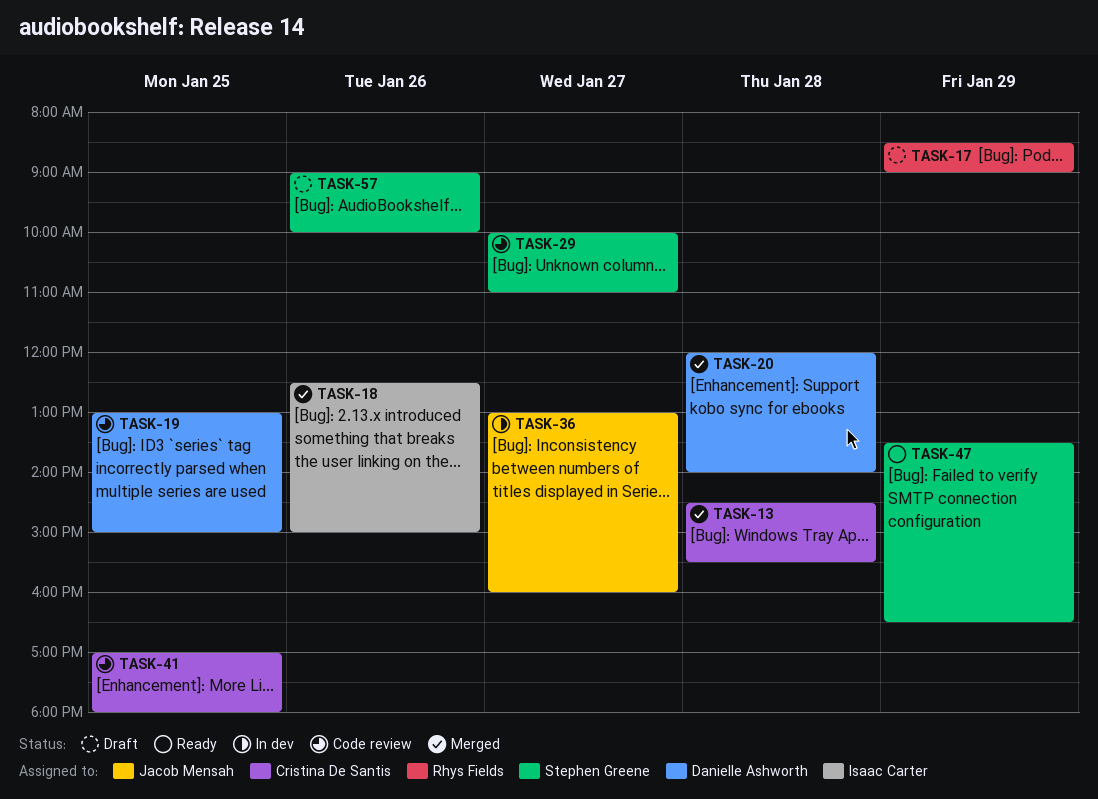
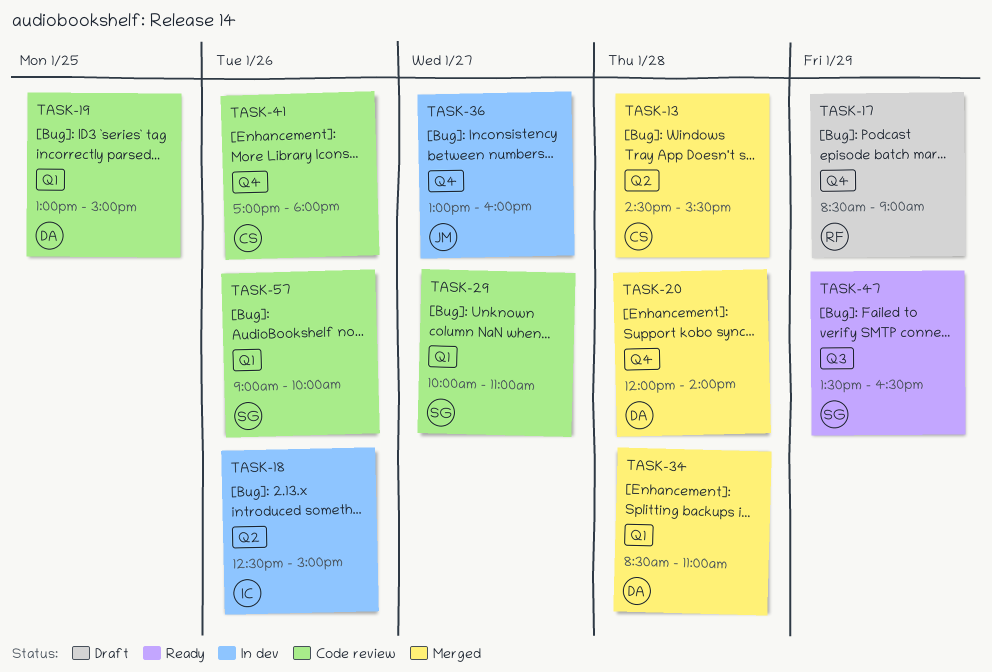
TASK-18, status: Merged -> In dev
TASK-34: none -> present
TASK-41, day: Jan 25 -> Jan 26
TASK-57, status: Draft -> Code review

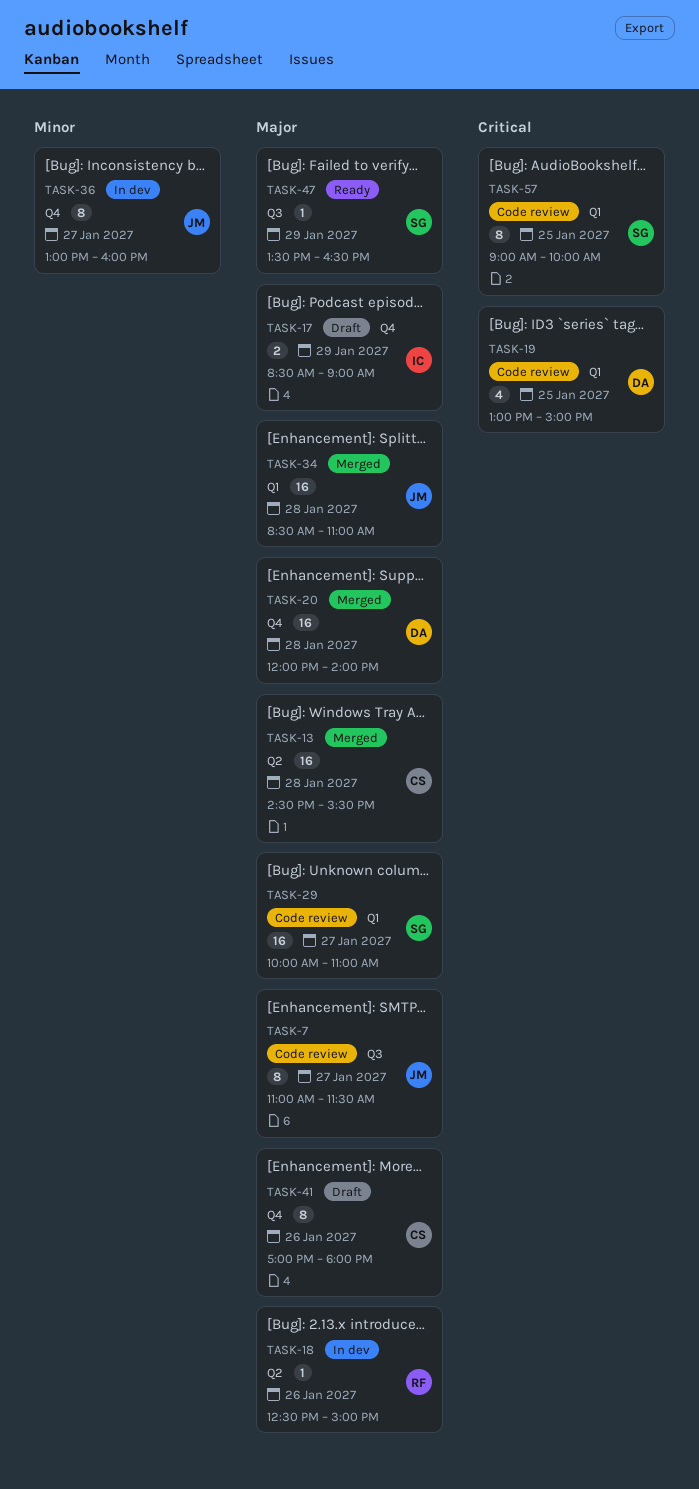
TASK-7: none -> present
TASK-17, owner: RF -> IC
TASK-18, owner: IC -> RF
TASK-34, owner: DA -> JM
TASK-41, status: Code review -> Draft
TASK-57, day: Jan 26 -> Jan 25

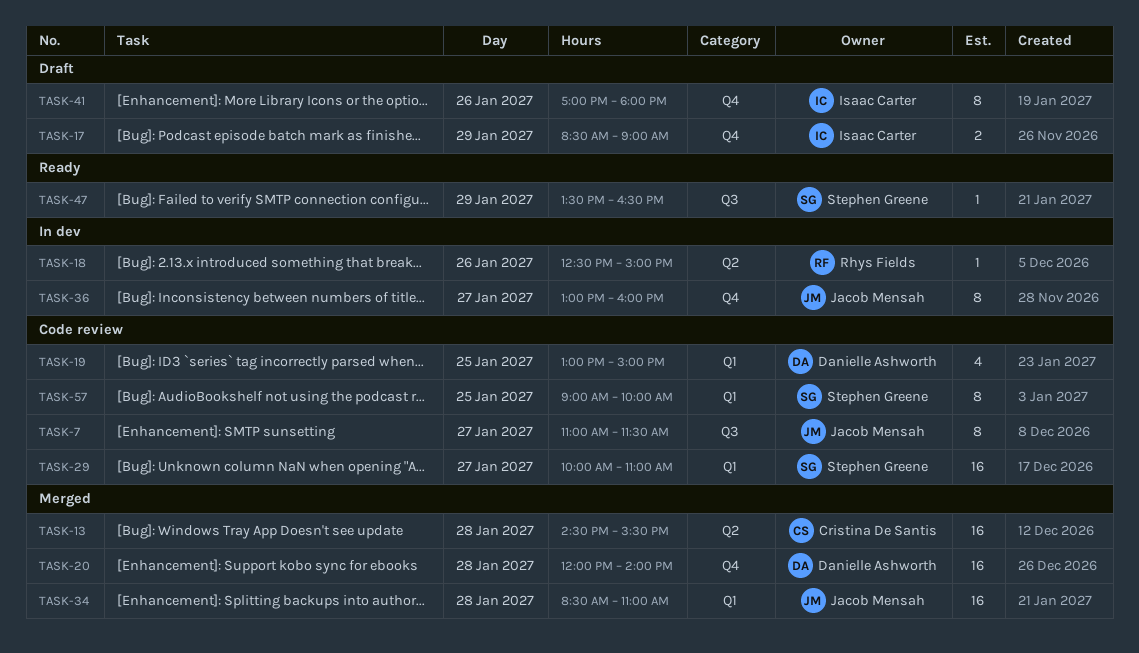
TASK-41, owner: Cristina De Santis -> Isaac Carter

